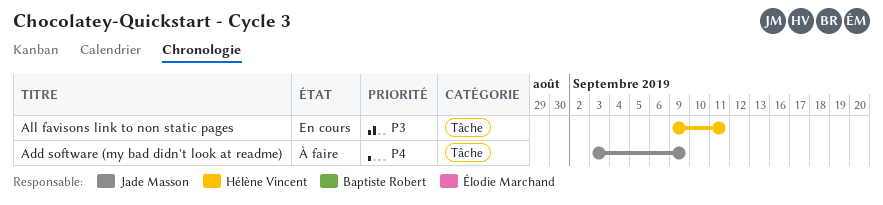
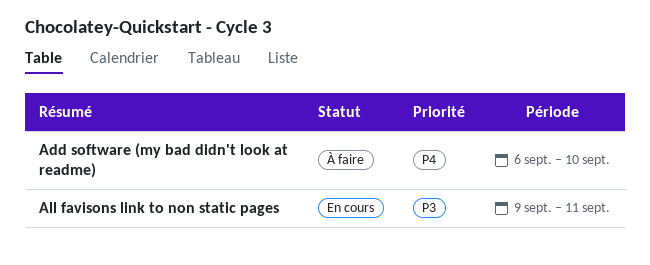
Add software (my bad didn't look at readme), start: Sep 3 -> Sep 6
Add software (my bad didn't look at readme), due: Sep 9 -> Sep 10

